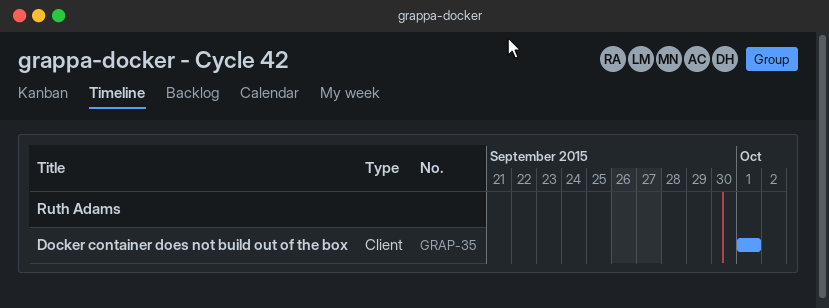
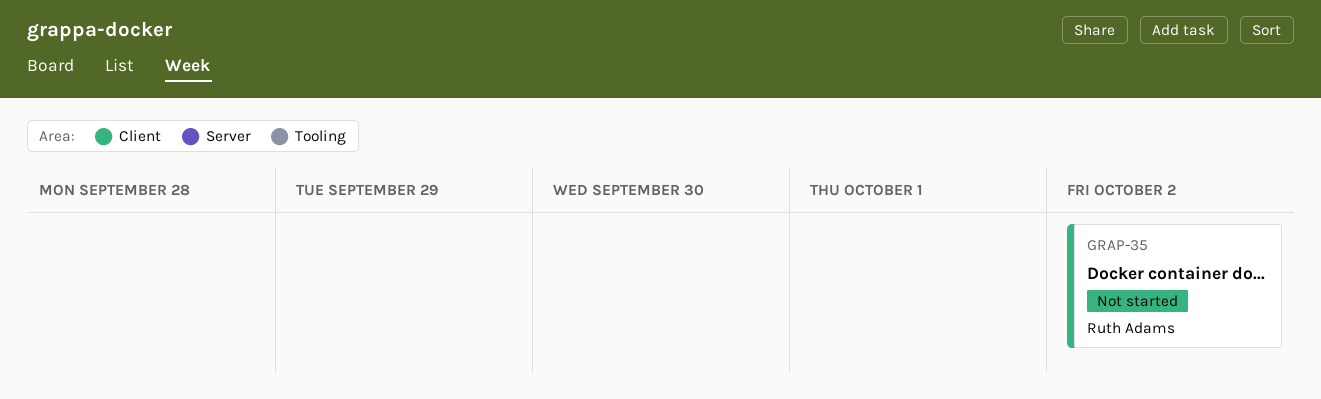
GRAP-35, due: Oct 1 -> Oct 2

